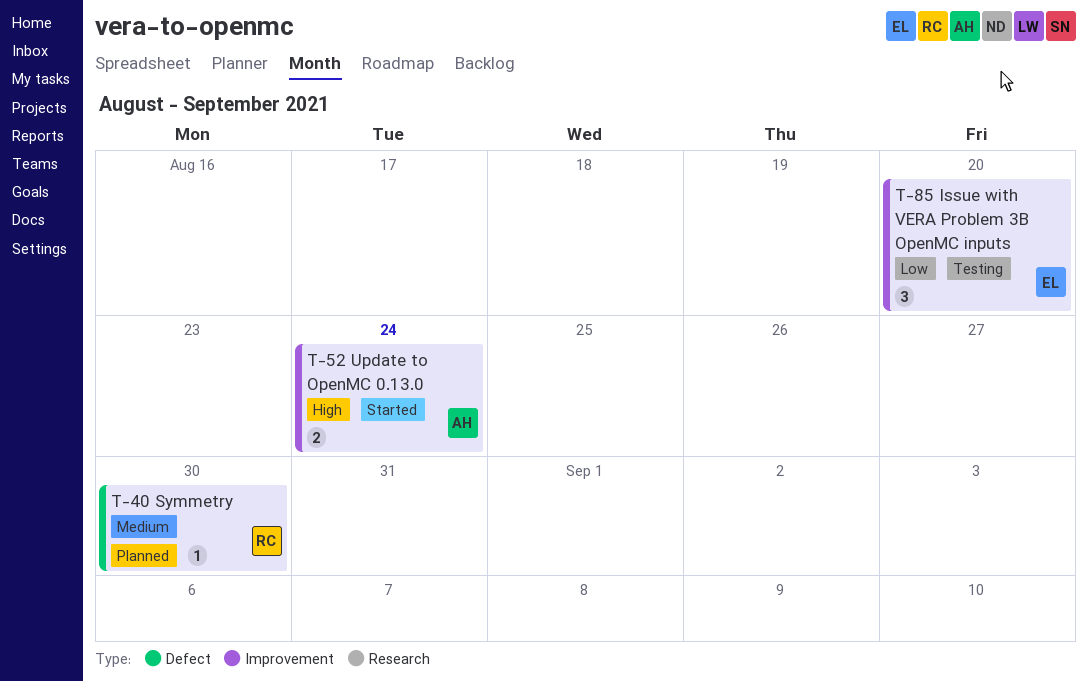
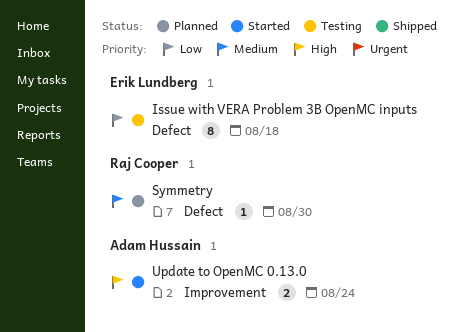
Issue with VERA Problem 3B OpenMC inputs, label: Improvement -> Defect
Issue with VERA Problem 3B OpenMC inputs, estimate: 3 -> 8
Issue with VERA Problem 3B OpenMC inputs, due: Aug 20 -> Aug 18

